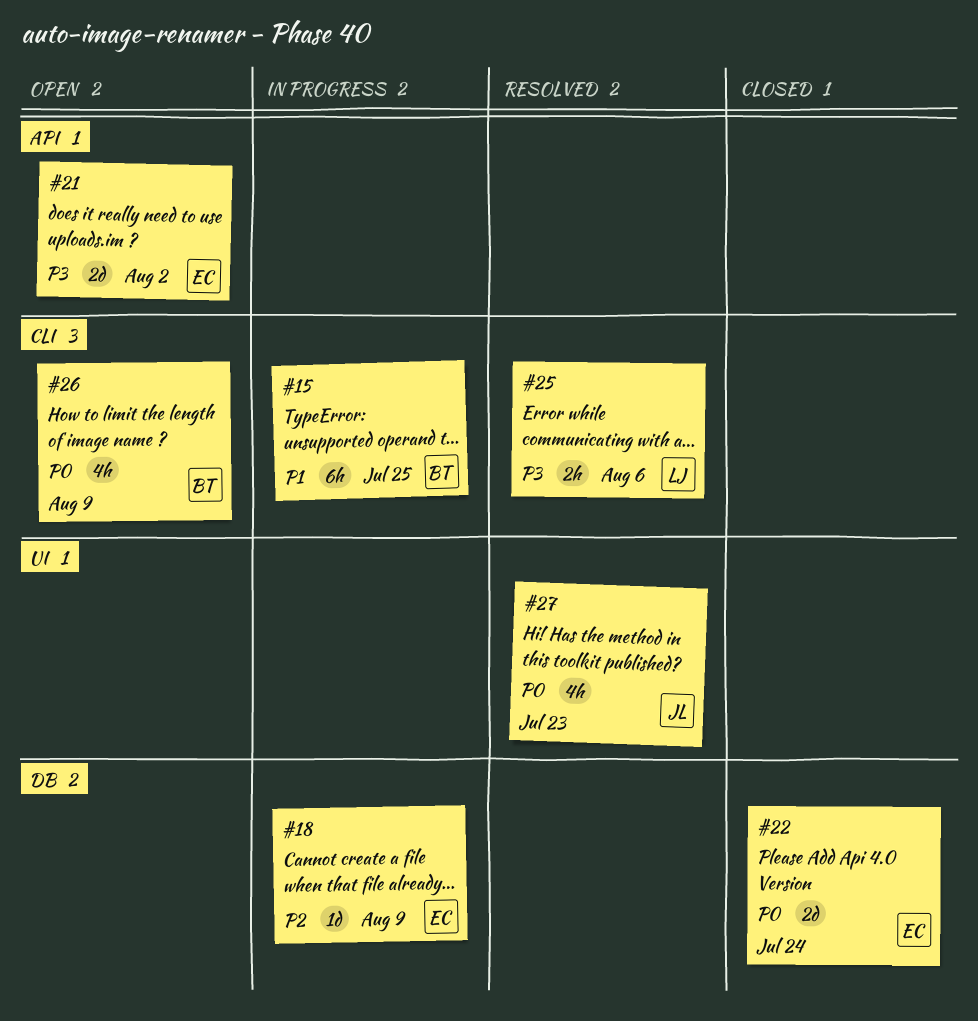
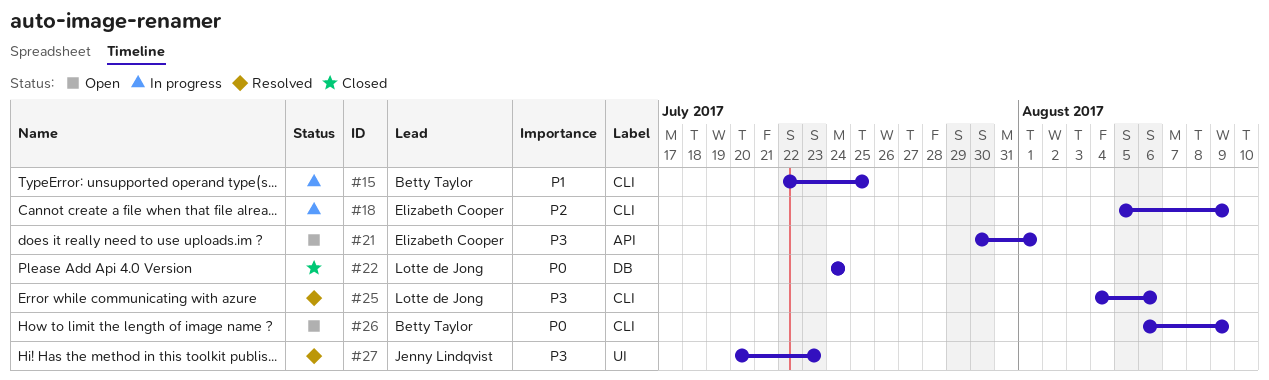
#18, label: DB -> CLI
#21, due: Aug 2 -> Aug 1
#22, owner: Elizabeth Cooper -> Lotte de Jong
#27, priority: P0 -> P3

